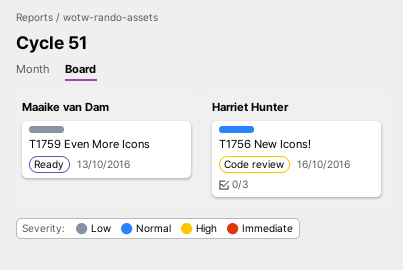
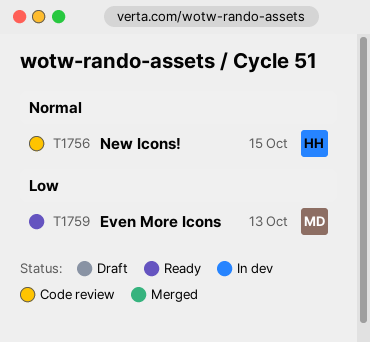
T1756, due: Oct 16 -> Oct 15

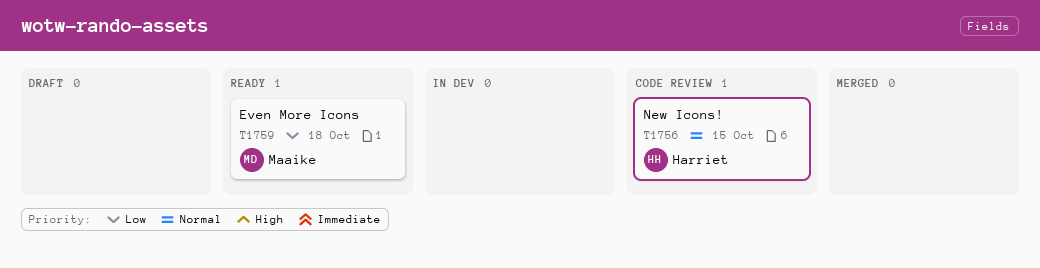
T1759, due: Oct 13 -> Oct 18

